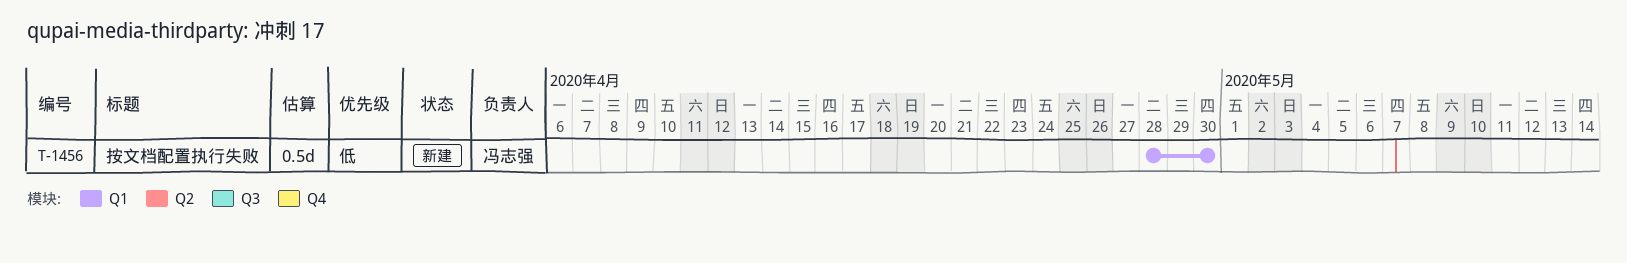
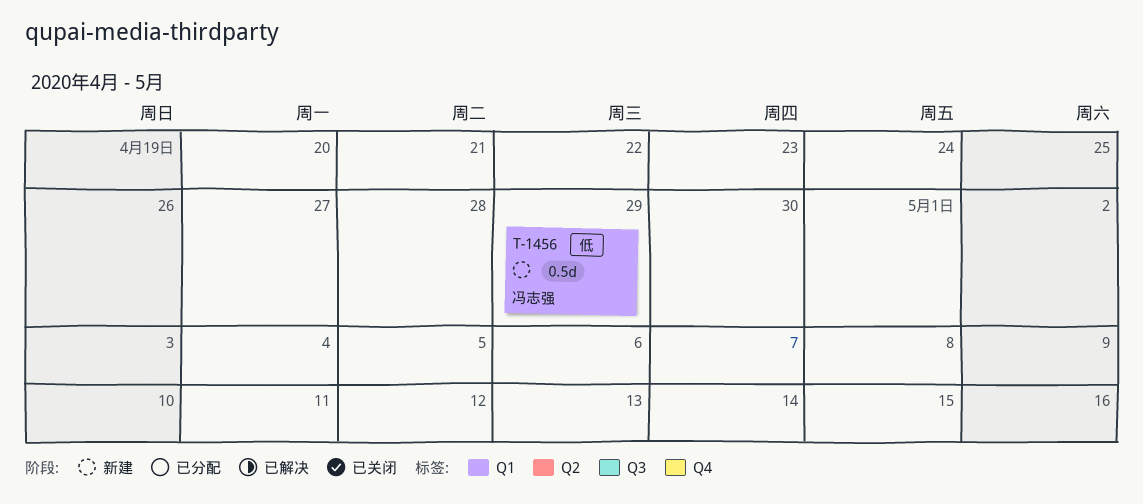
T-1456, due: Apr 30 -> Apr 29

